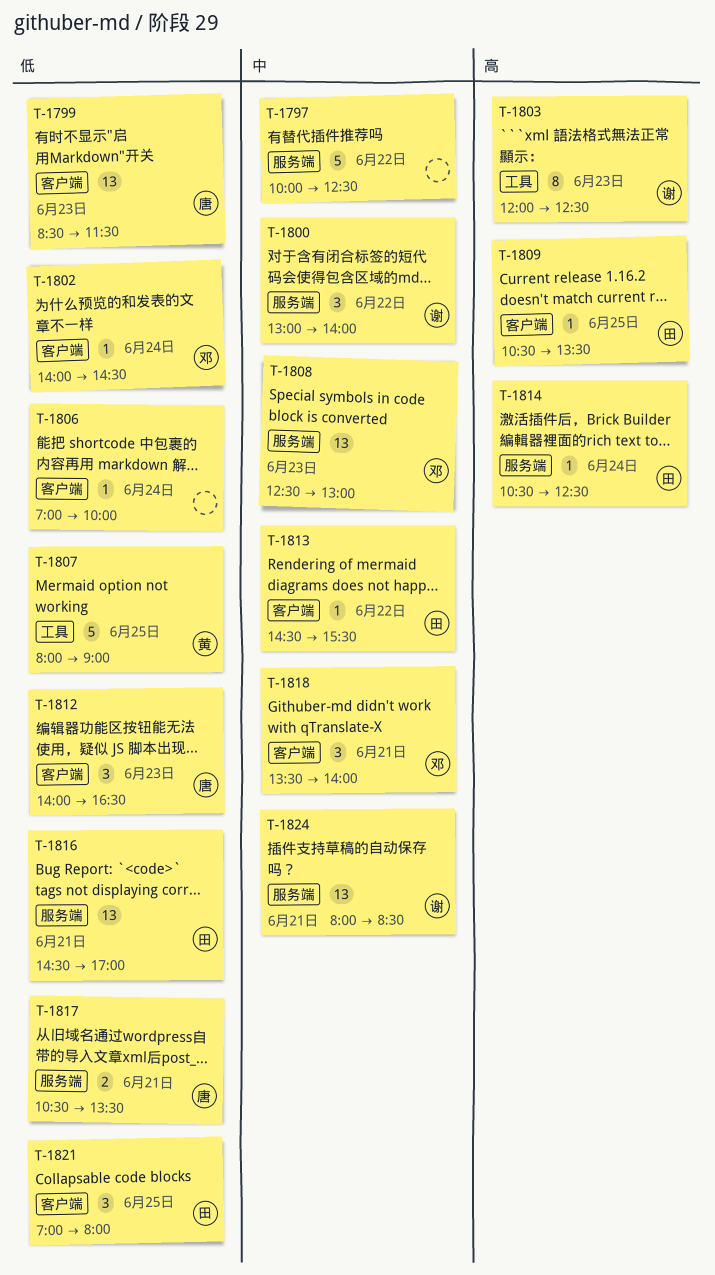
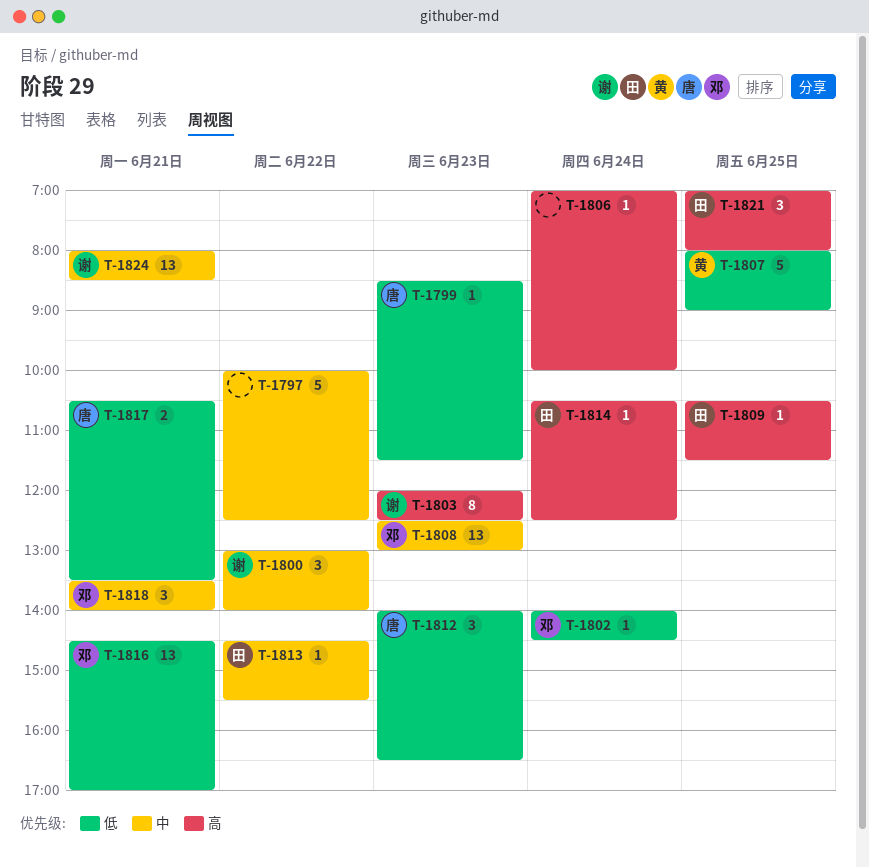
T-1799, estimate: 13 -> 1
T-1806, priority: 低 -> 高
T-1809, ends: 13:30 -> 11:30
T-1816, owner: 田 -> 邓
T-1821, priority: 低 -> 高

